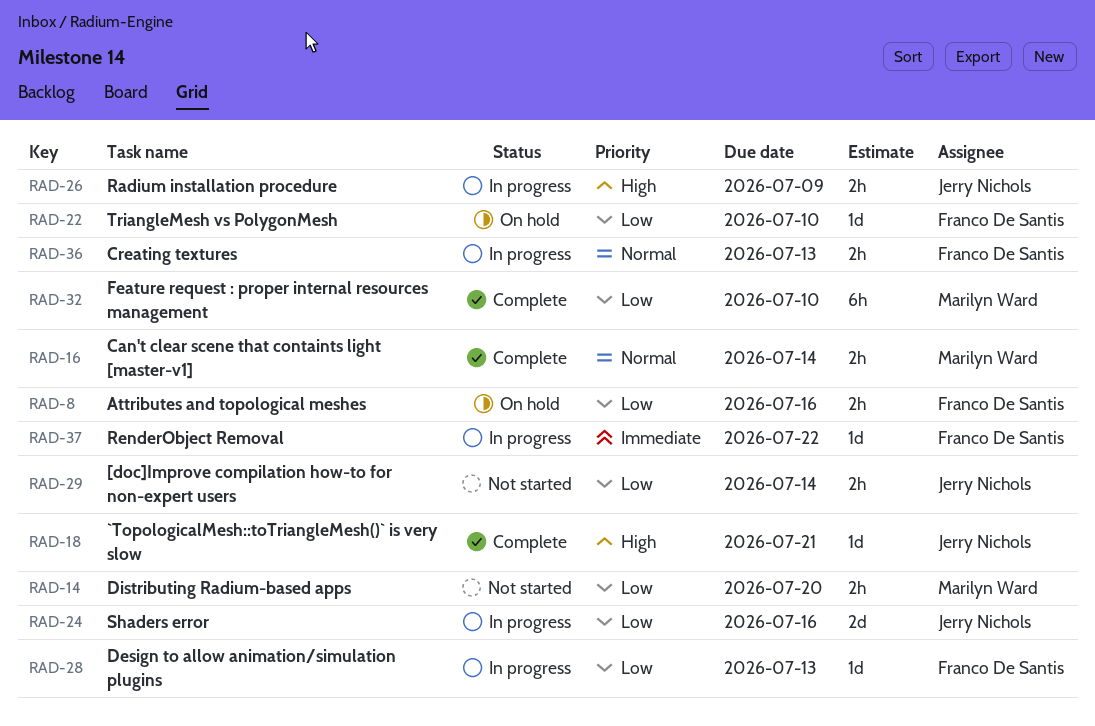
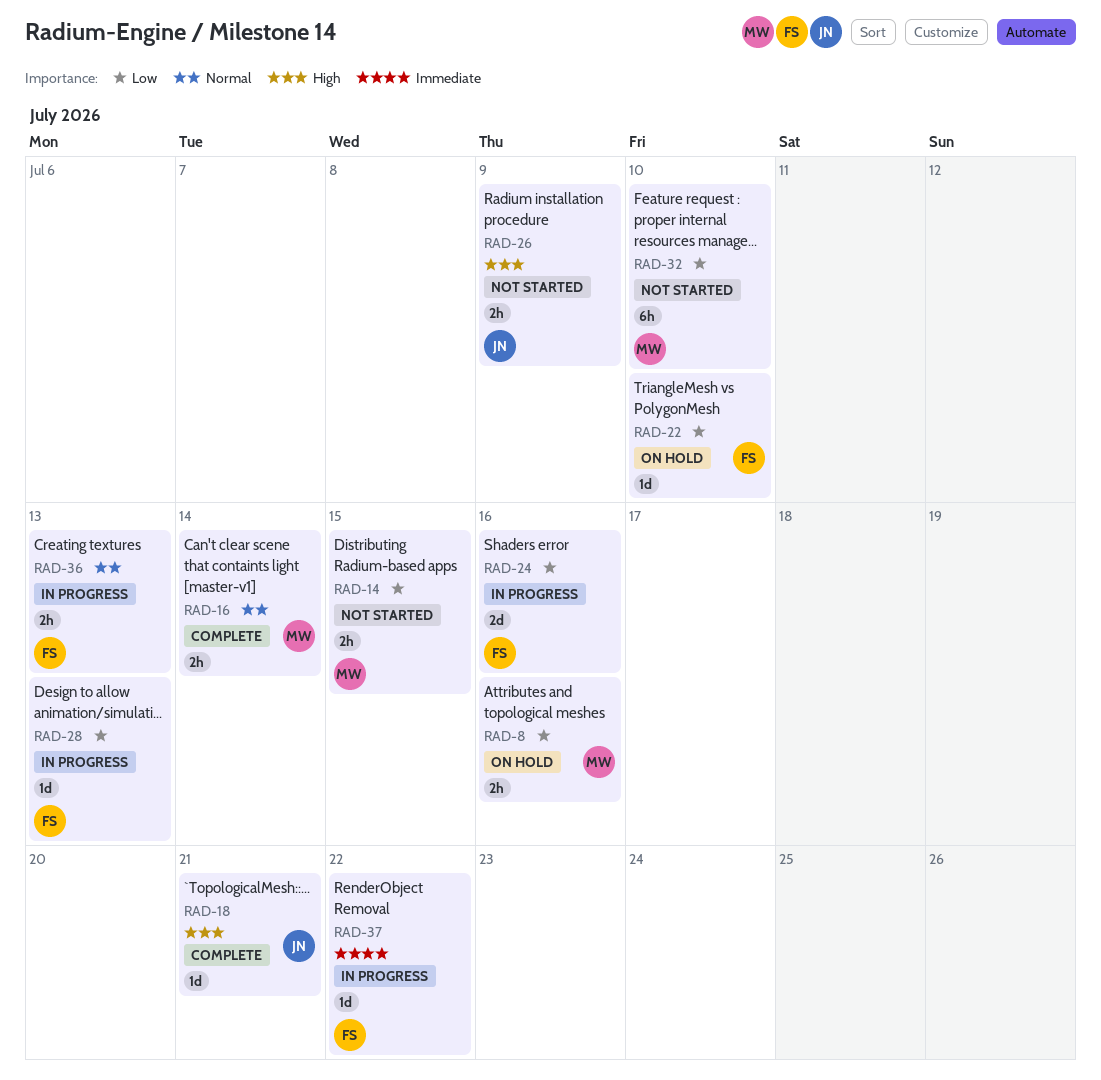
RAD-8, owner: Franco De Santis -> Marilyn Ward
RAD-14, due: Jul 20 -> Jul 15
RAD-24, owner: Jerry Nichols -> Franco De Santis
RAD-26, status: In progress -> Not started
RAD-29: present -> none
RAD-32, status: Complete -> Not started

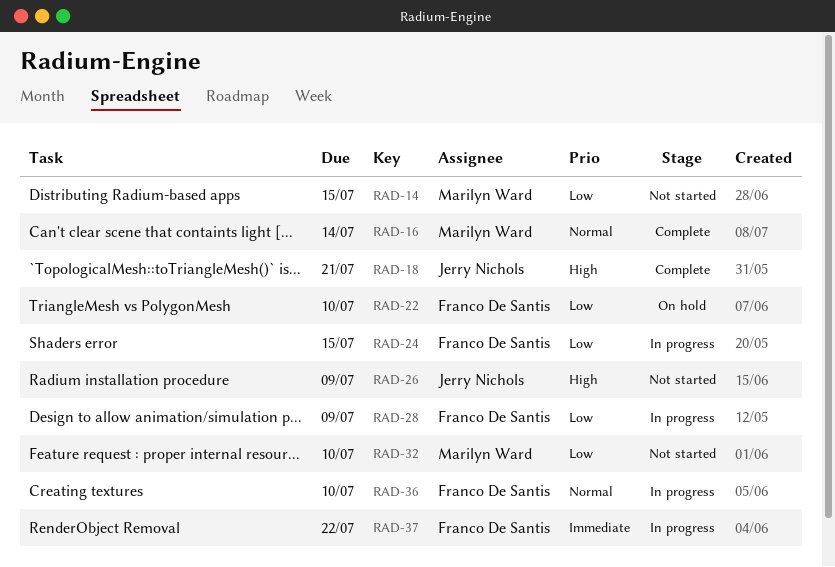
RAD-8: present -> none
RAD-24, due: Jul 16 -> Jul 15
RAD-28, due: Jul 13 -> Jul 9
RAD-36, due: Jul 13 -> Jul 10

